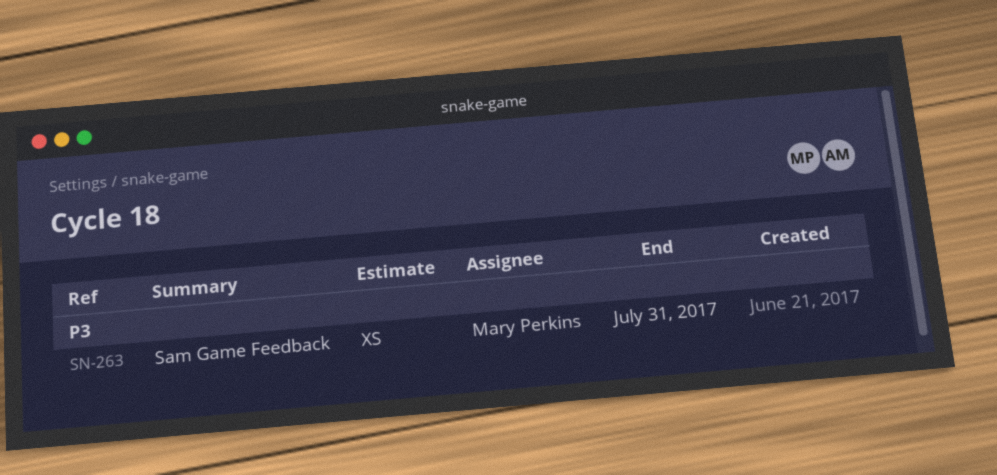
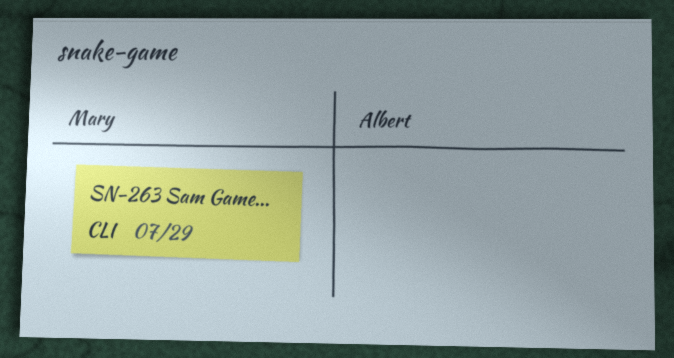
SN-263, due: Jul 31 -> Jul 29

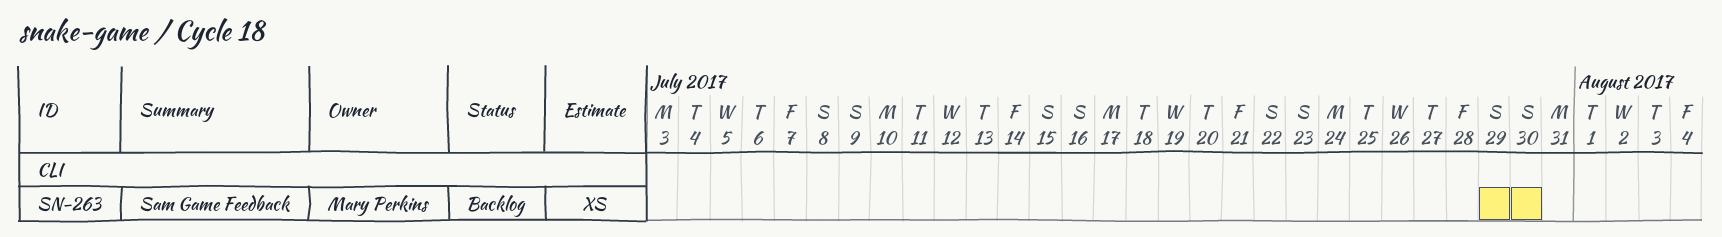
SN-263, due: Jul 29 -> Jul 30

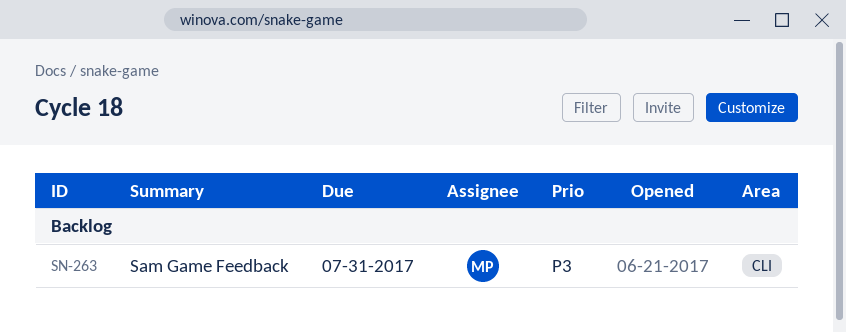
SN-263, due: Jul 30 -> Jul 31

